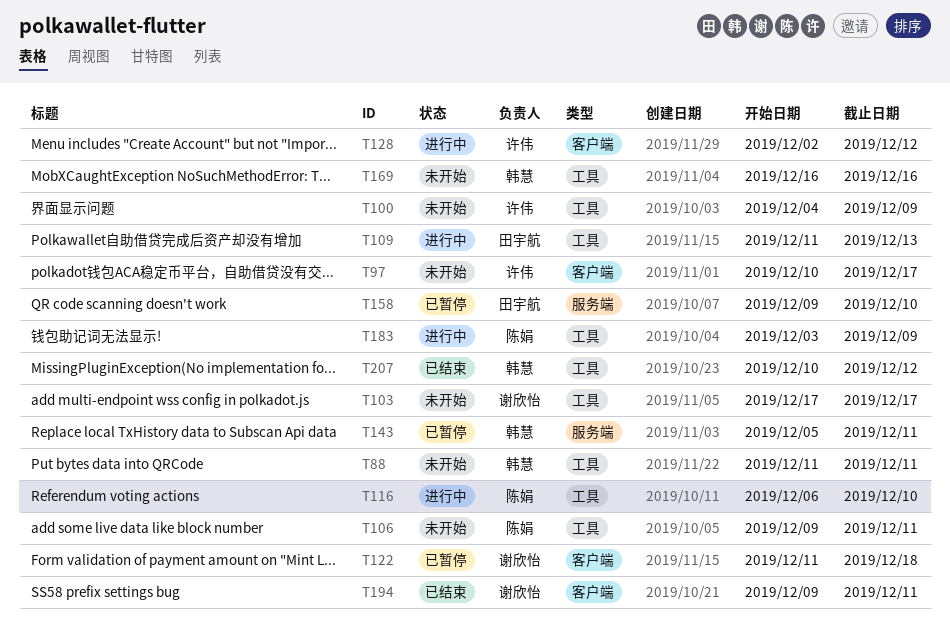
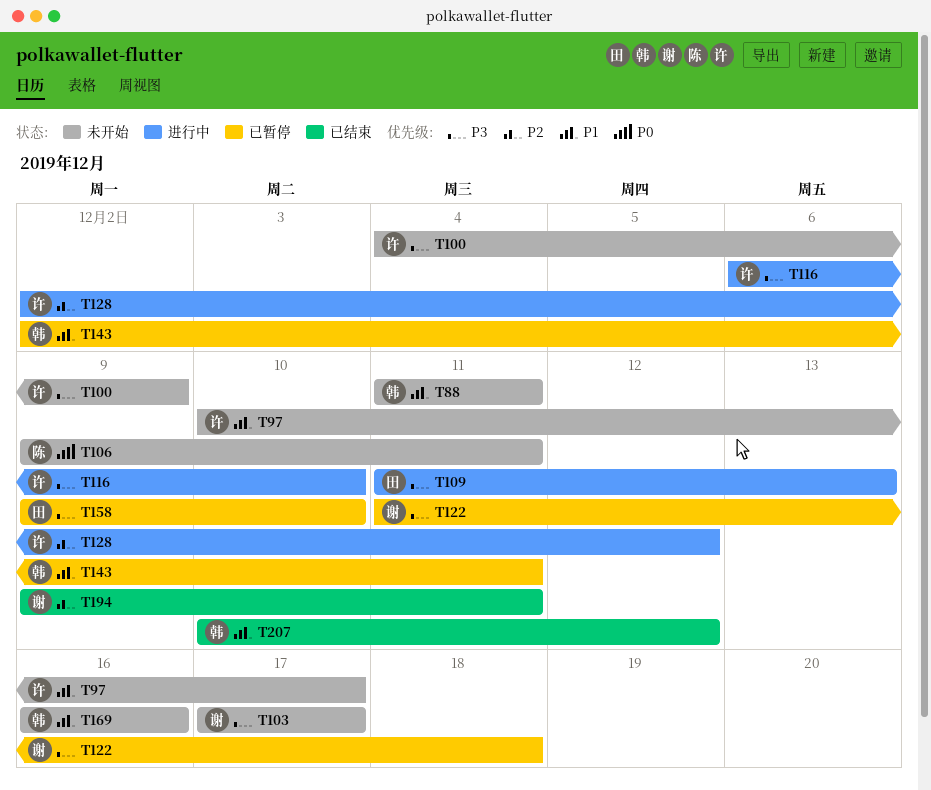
T116, owner: 陈娟 -> 许伟
T143, start: Dec 5 -> Dec 2
T183: present -> none

